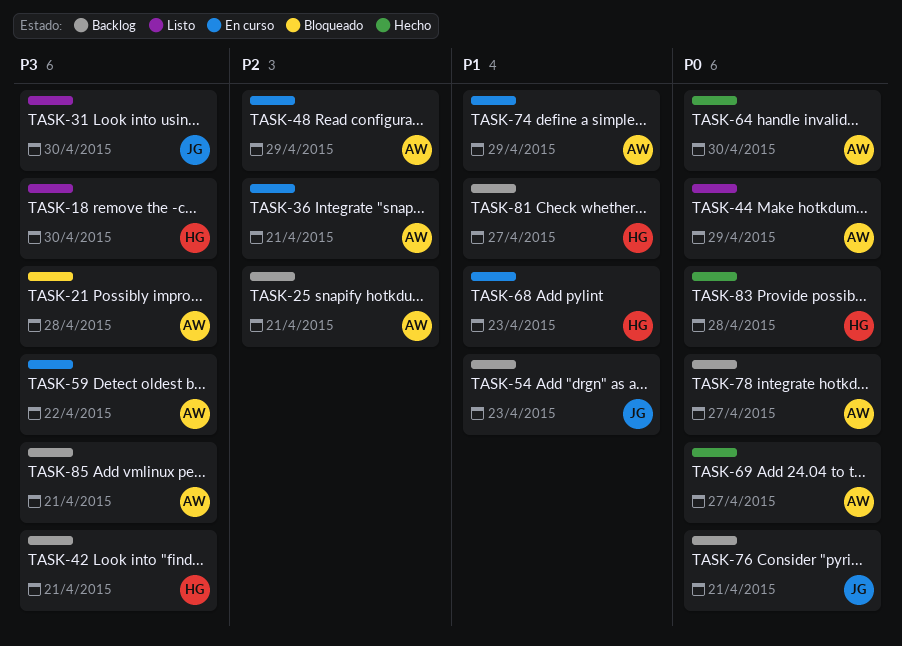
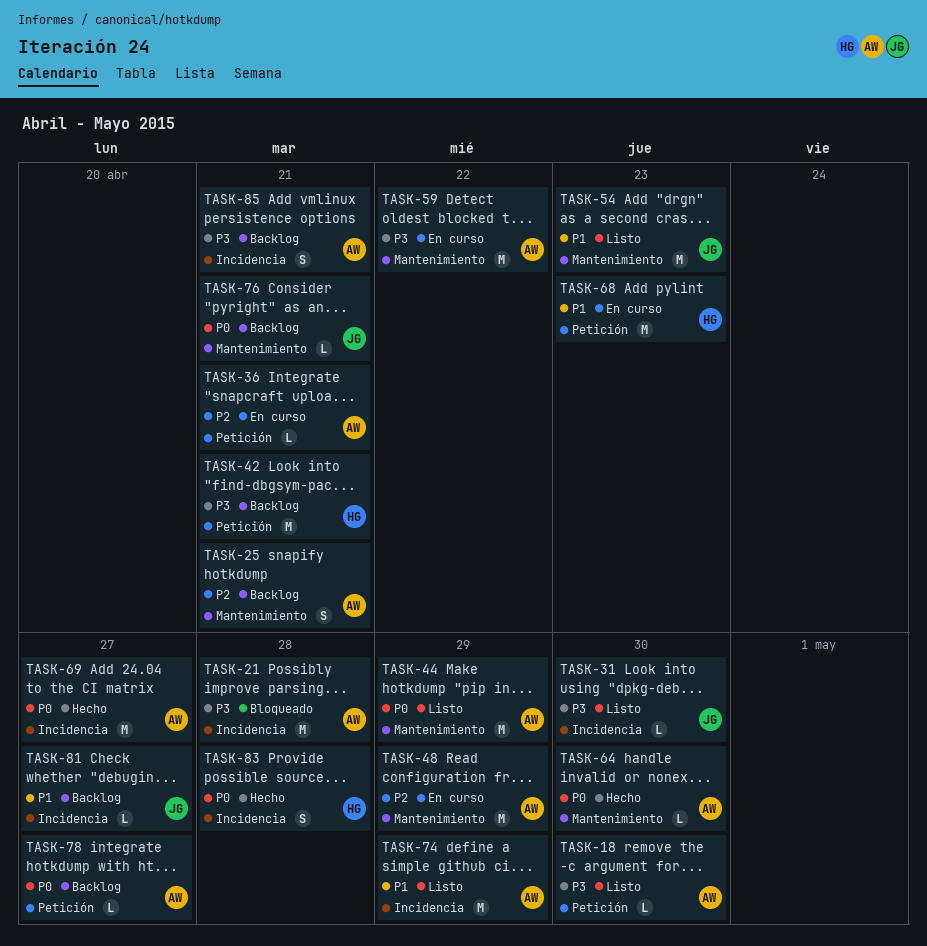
TASK-18, owner: HG -> AW
TASK-54, status: Backlog -> Listo
TASK-74, status: En curso -> Listo
TASK-81, owner: HG -> JG

